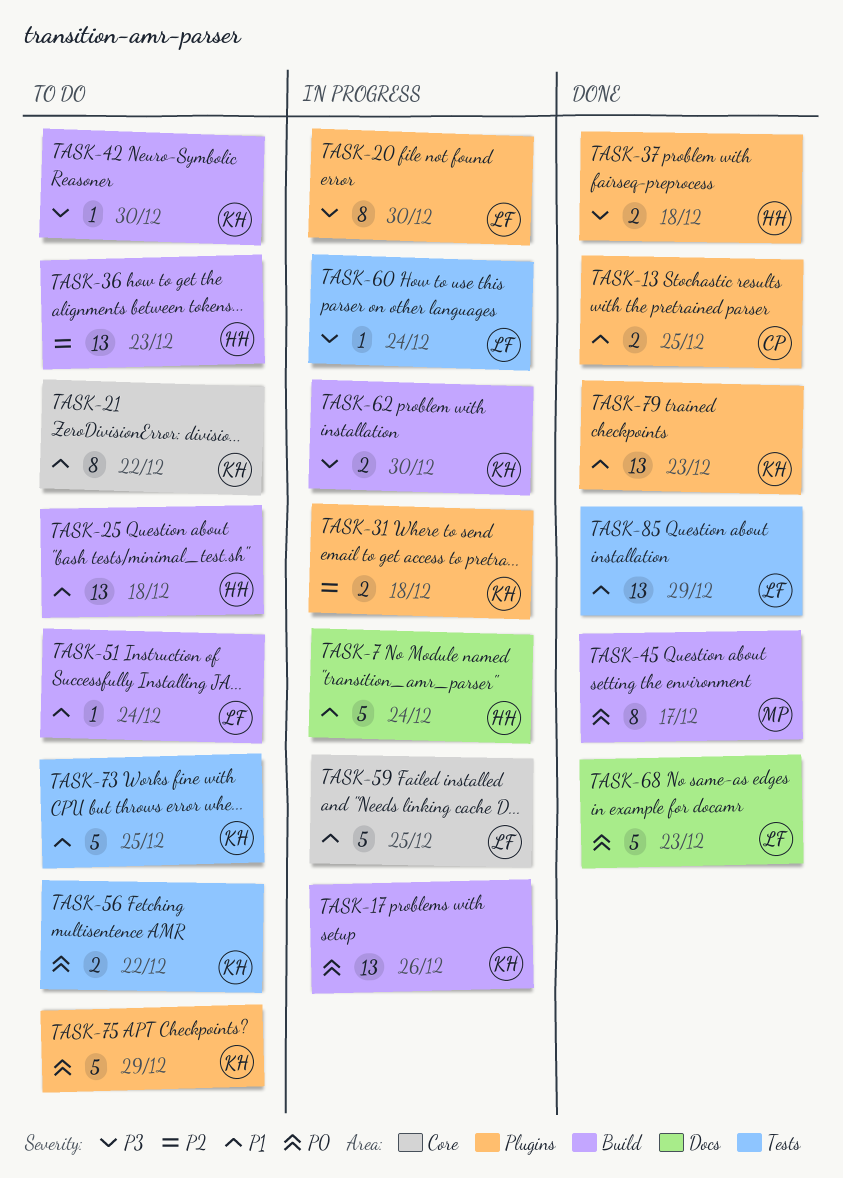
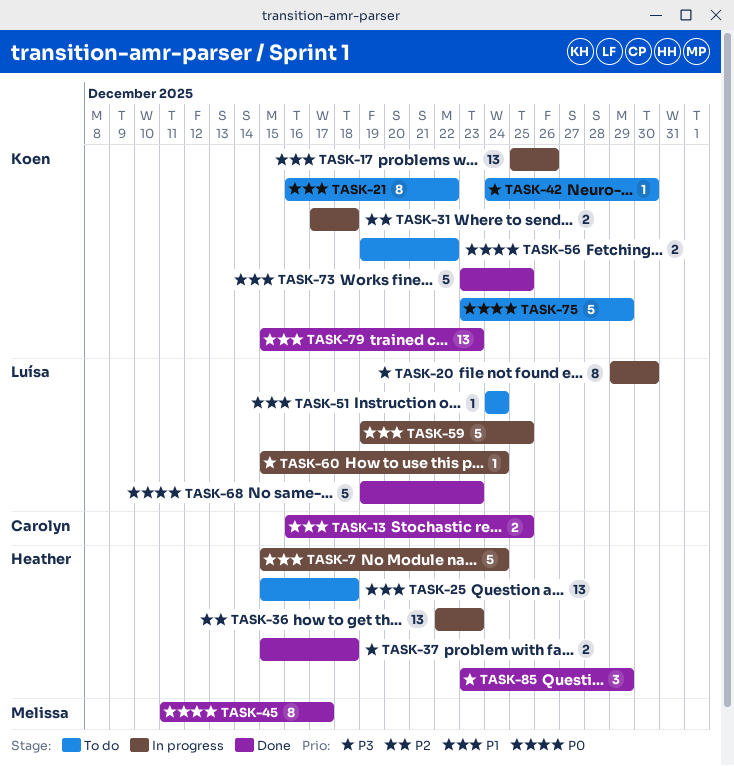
TASK-17, priority: P0 -> P1
TASK-36, status: To do -> In progress
TASK-62: present -> none
TASK-73, status: To do -> Done
TASK-85, owner: Luísa -> Heather
TASK-85, priority: P1 -> P3
TASK-85, estimate: 13 -> 3

